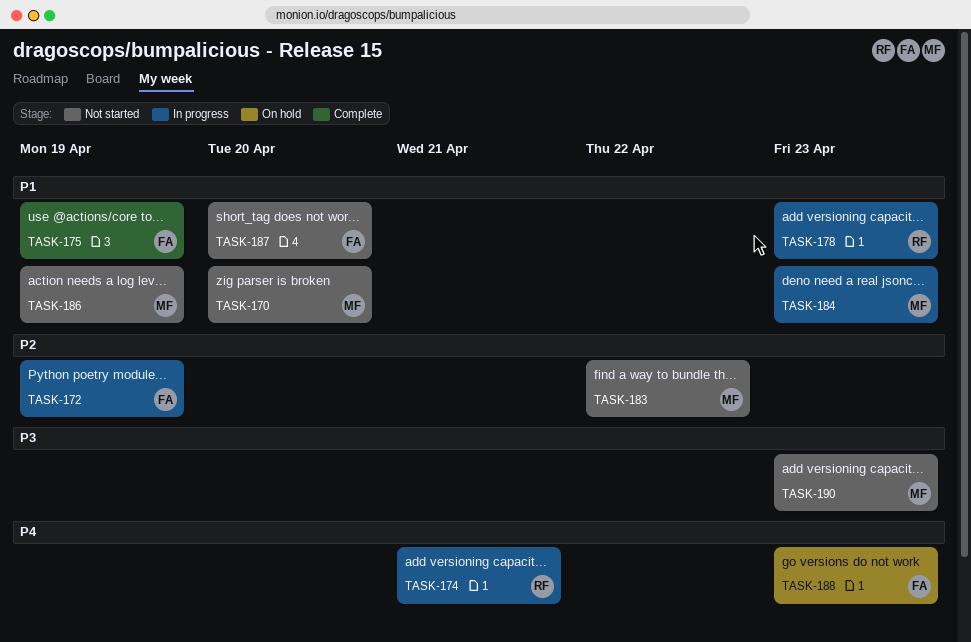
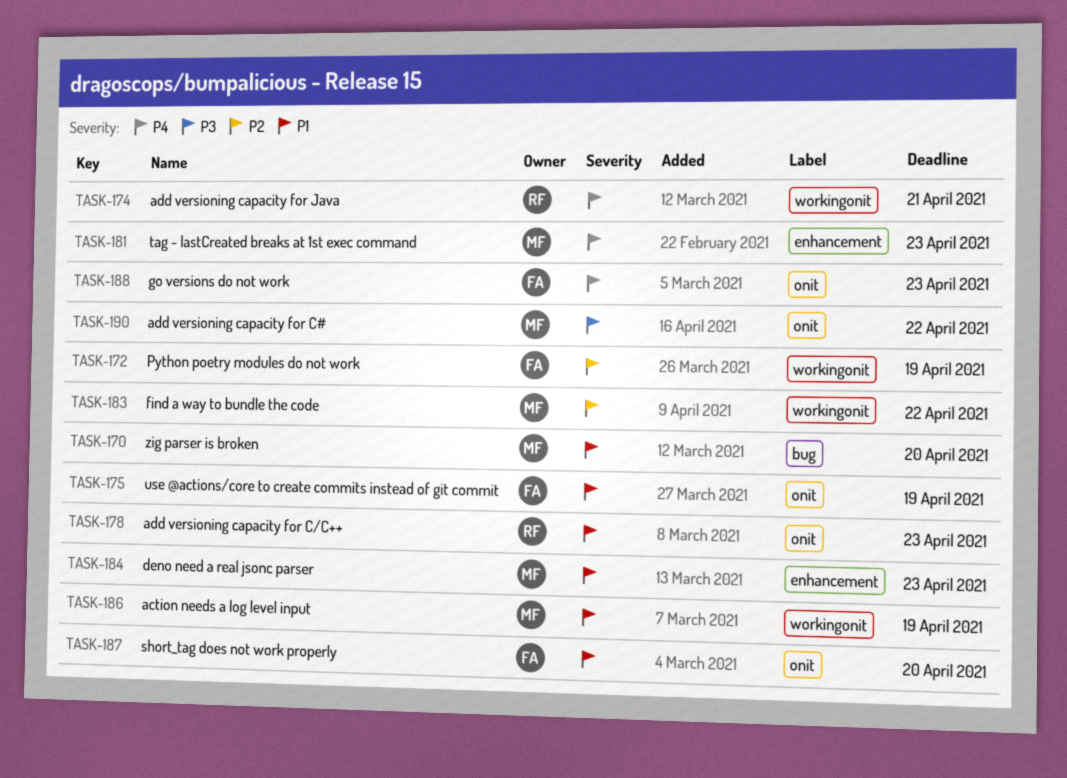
TASK-181: none -> present
TASK-190, due: Apr 23 -> Apr 22

